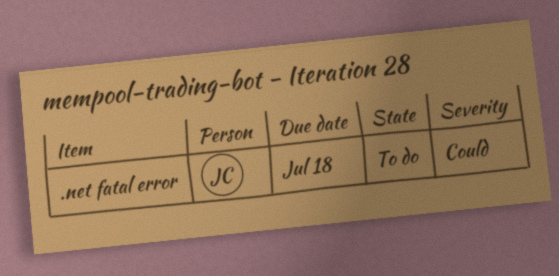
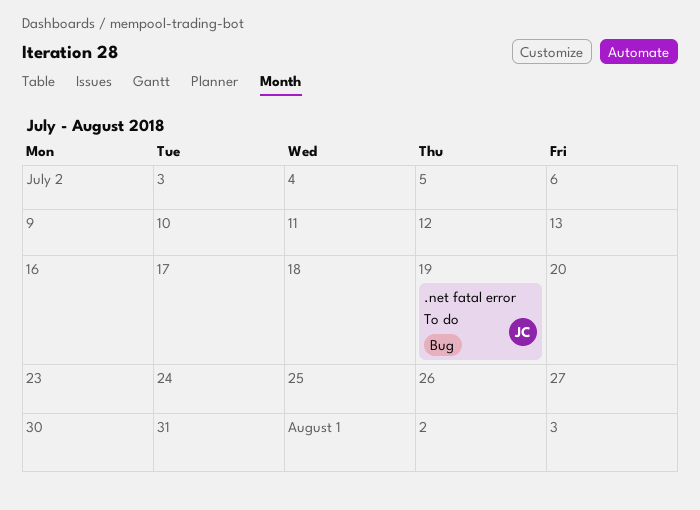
.net fatal error, due: Jul 18 -> Jul 19

